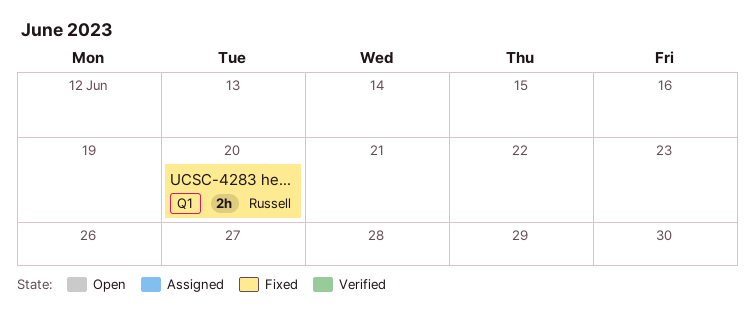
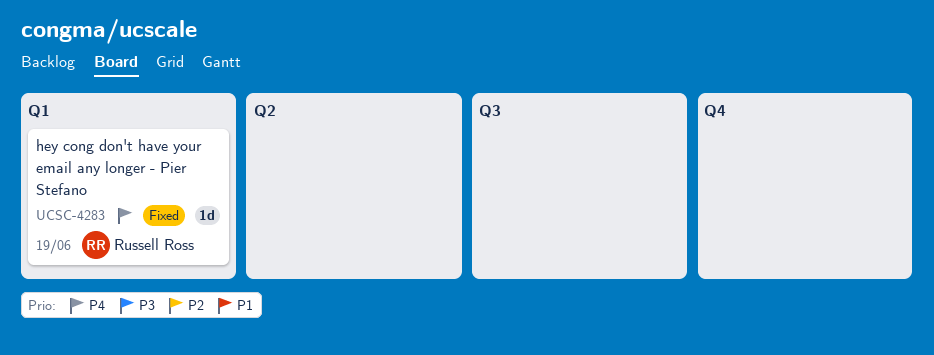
UCSC-4283, estimate: 2h -> 1d
UCSC-4283, due: Jun 20 -> Jun 19

